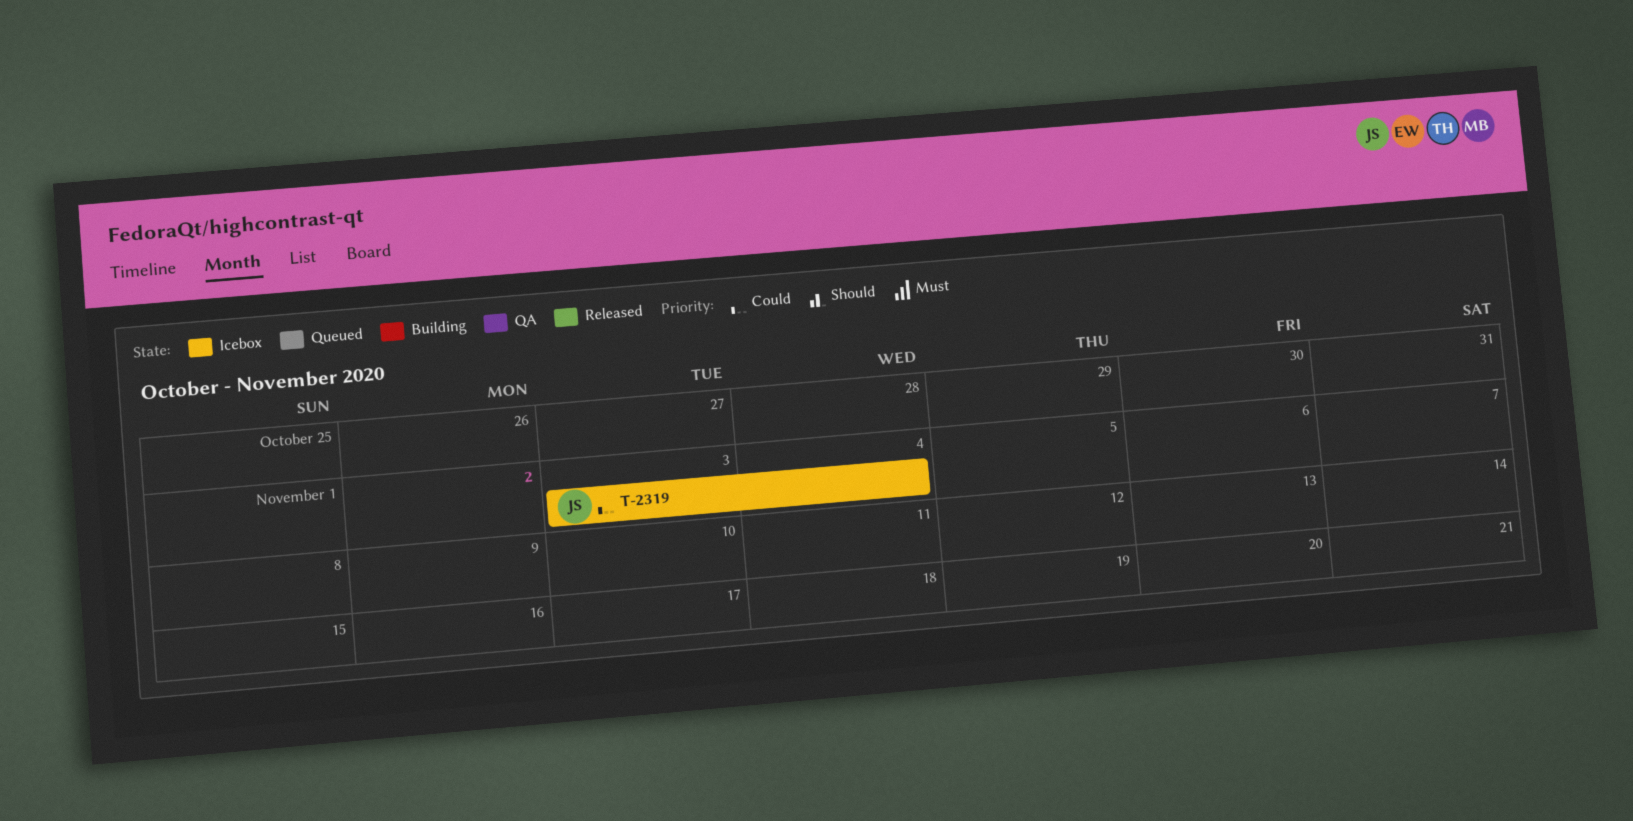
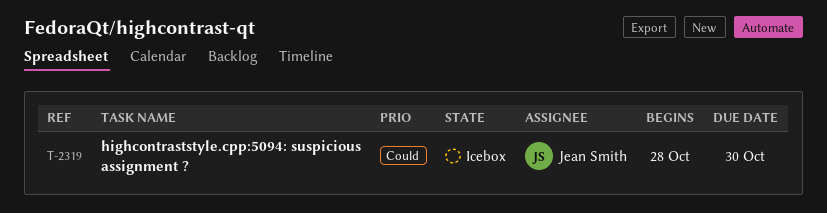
T-2319, start: Nov 3 -> Oct 28
T-2319, due: Nov 4 -> Oct 30

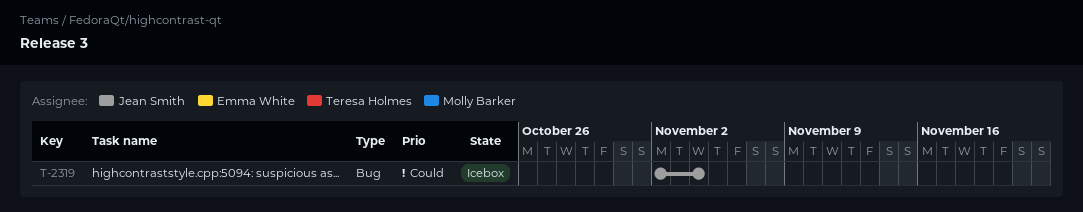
T-2319, start: Oct 28 -> Nov 2
T-2319, due: Oct 30 -> Nov 4

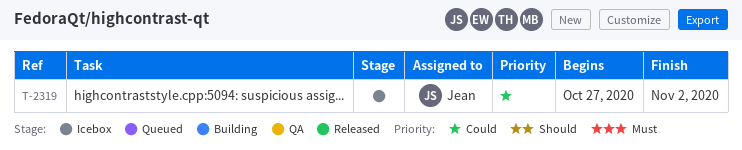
T-2319, start: Nov 2 -> Oct 27
T-2319, due: Nov 4 -> Nov 2

